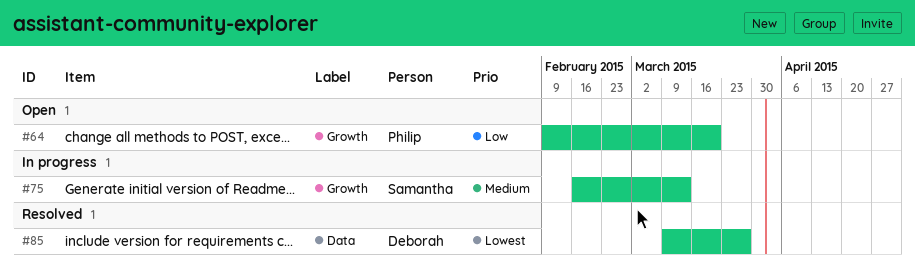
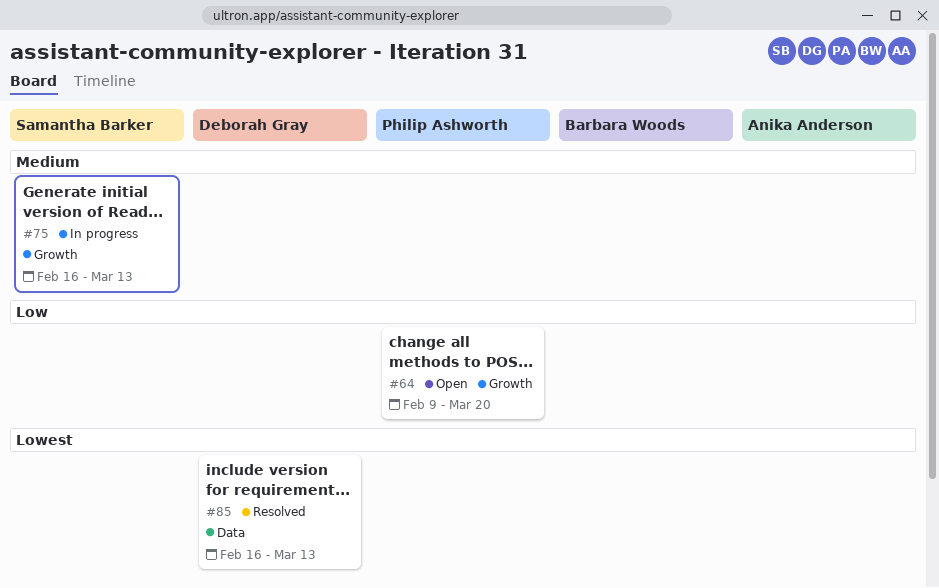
#85, start: Mar 9 -> Feb 16
#85, due: Mar 27 -> Mar 13

